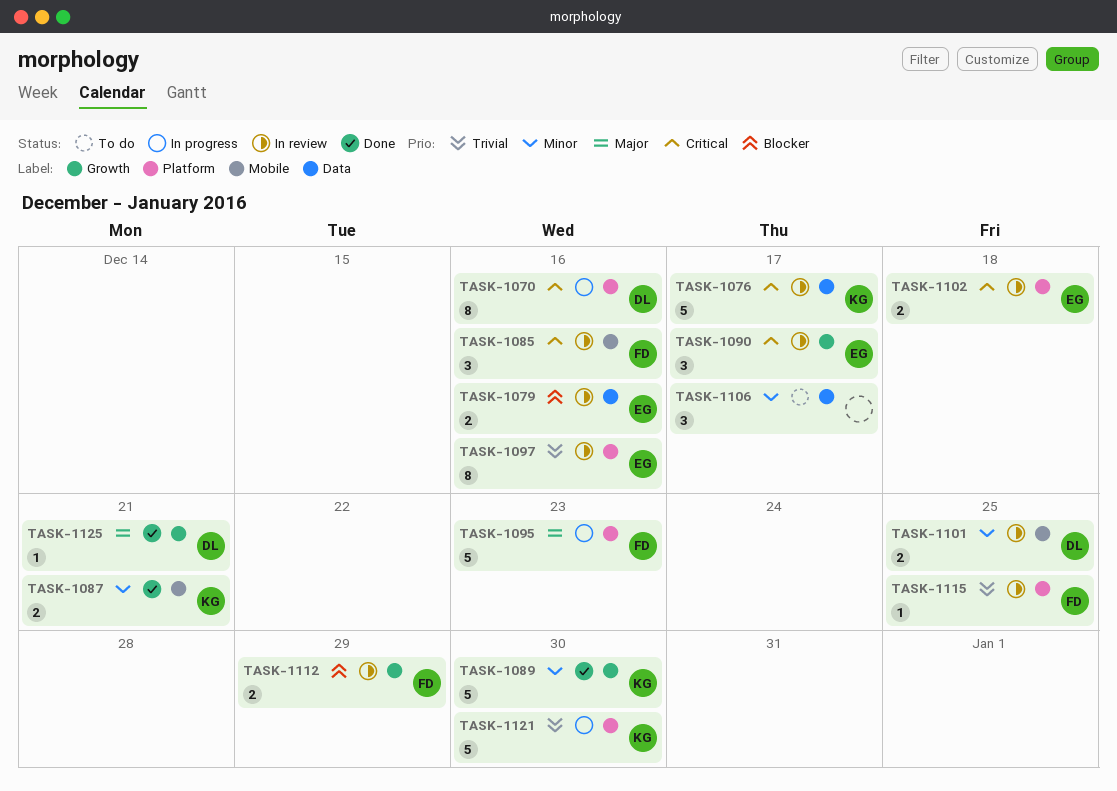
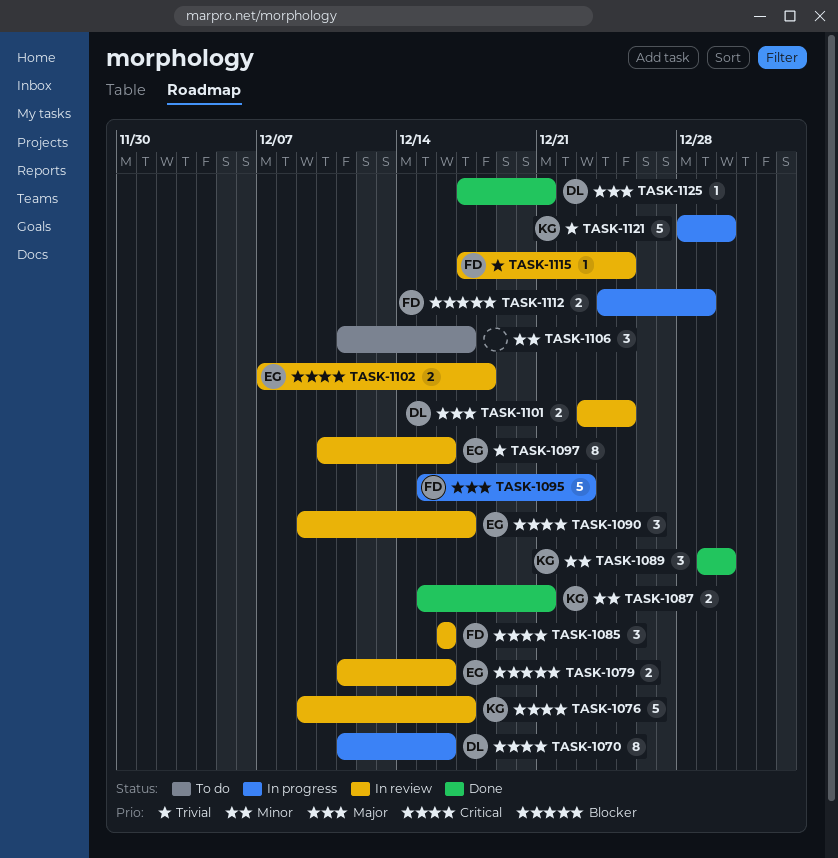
TASK-1089, estimate: 5 -> 3
TASK-1101, priority: Minor -> Major
TASK-1112, status: In review -> In progress

